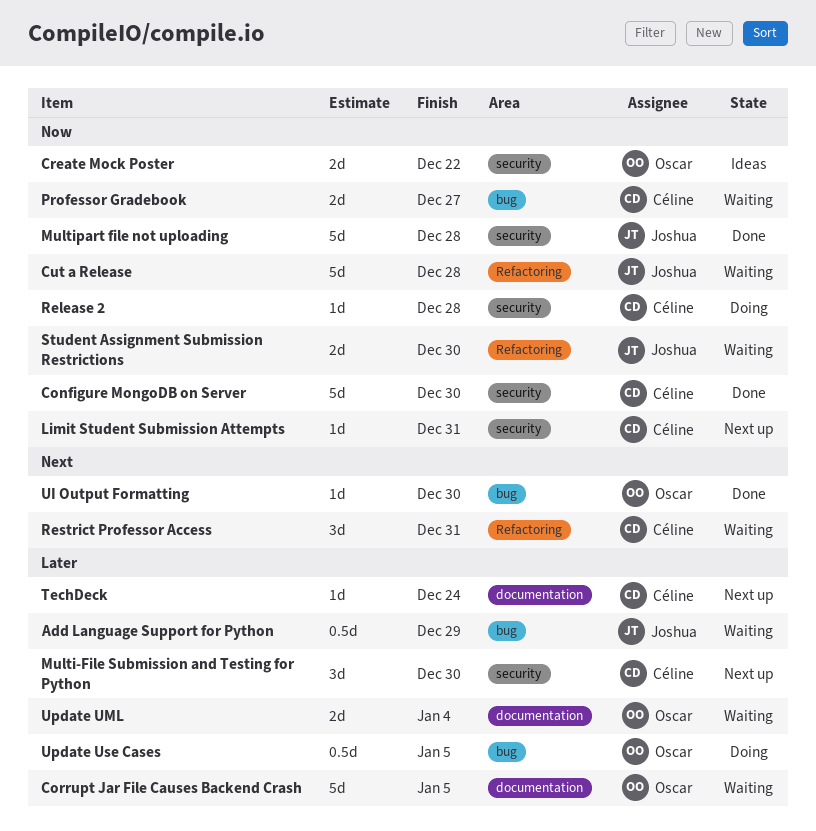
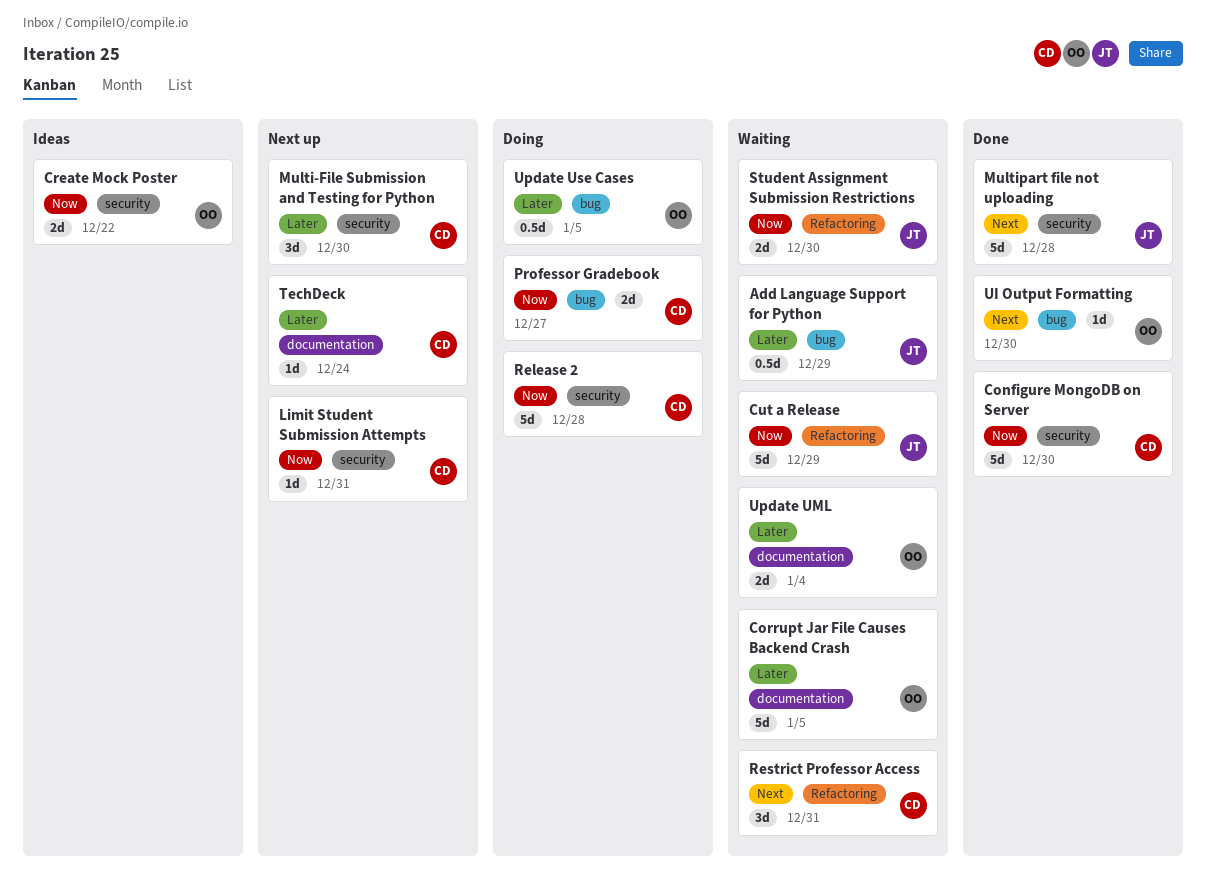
Cut a Release, due: Dec 28 -> Dec 29
Multipart file not uploading, priority: Now -> Next
Professor Gradebook, status: Waiting -> Doing
Release 2, estimate: 1d -> 5d

